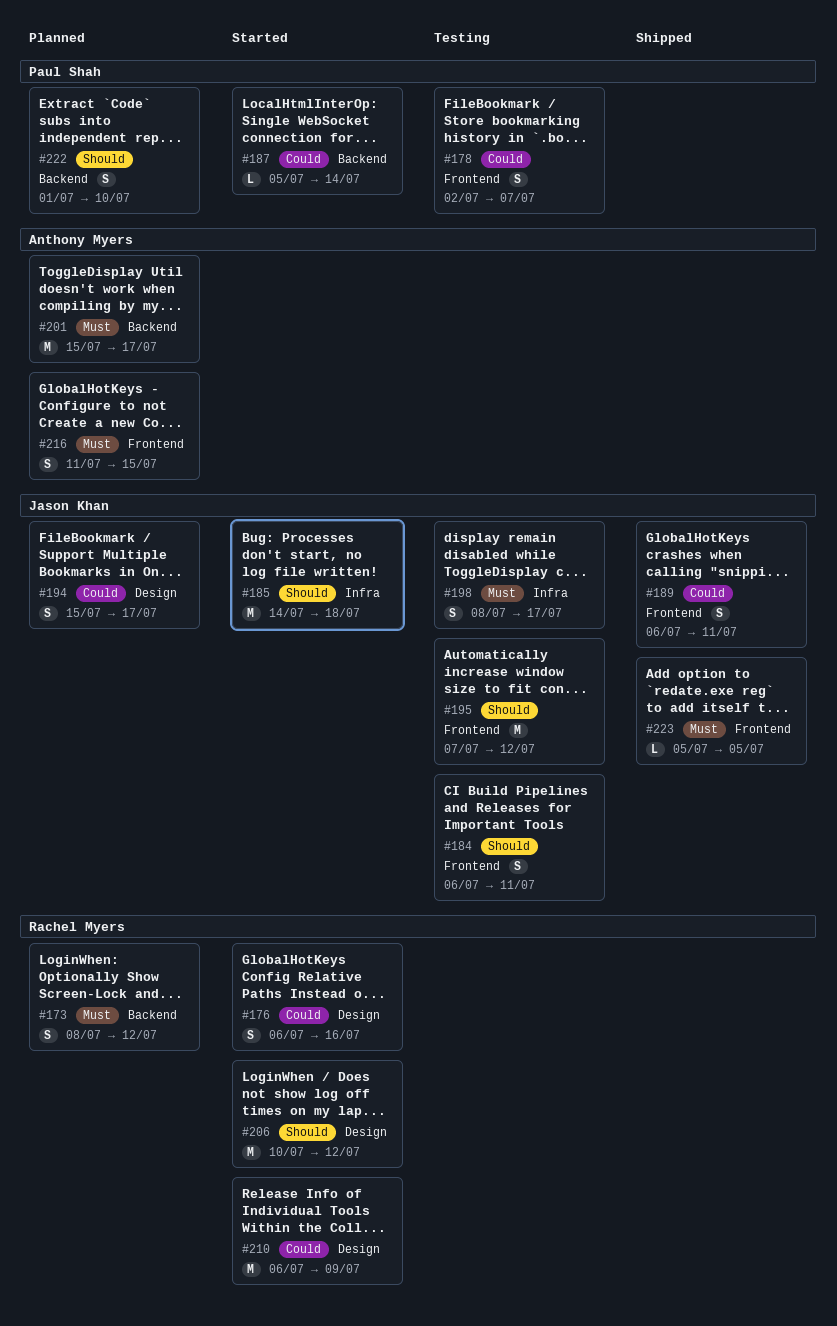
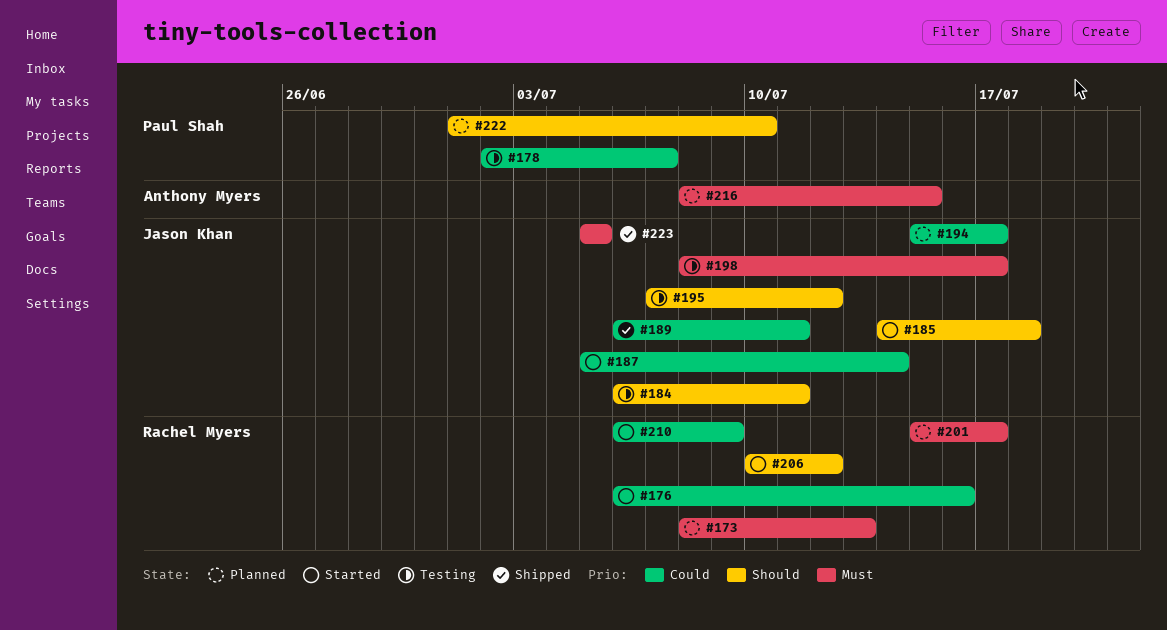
#173, due: Jul 12 -> Jul 13
#187, owner: Paul Shah -> Jason Khan
#201, owner: Anthony Myers -> Rachel Myers
#216, start: Jul 11 -> Jul 8

